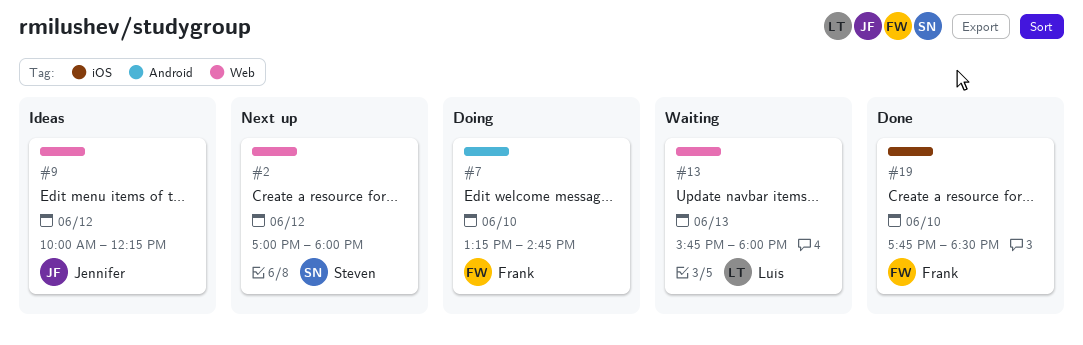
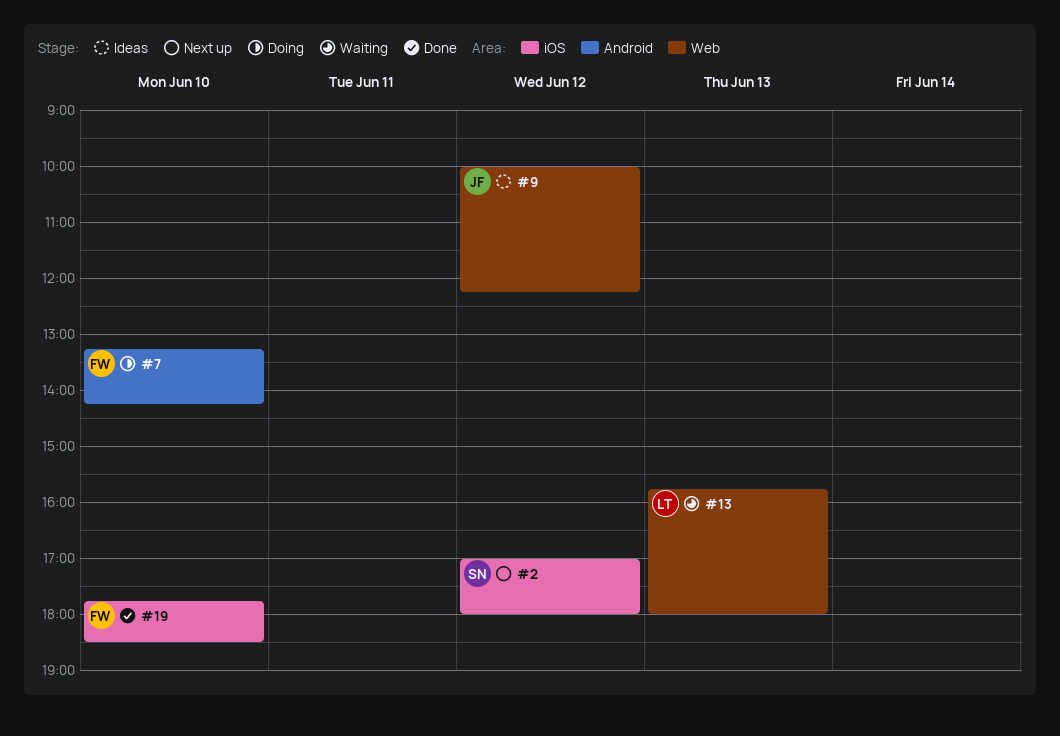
#2, label: Web -> iOS
#7, ends: 14:45 -> 14:15

